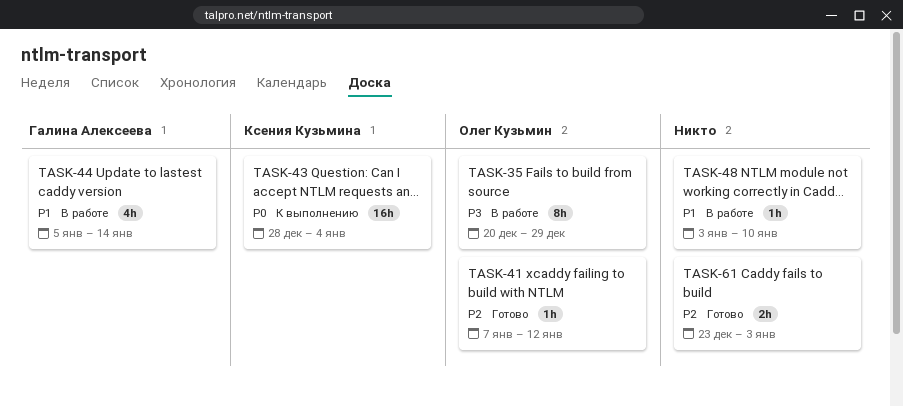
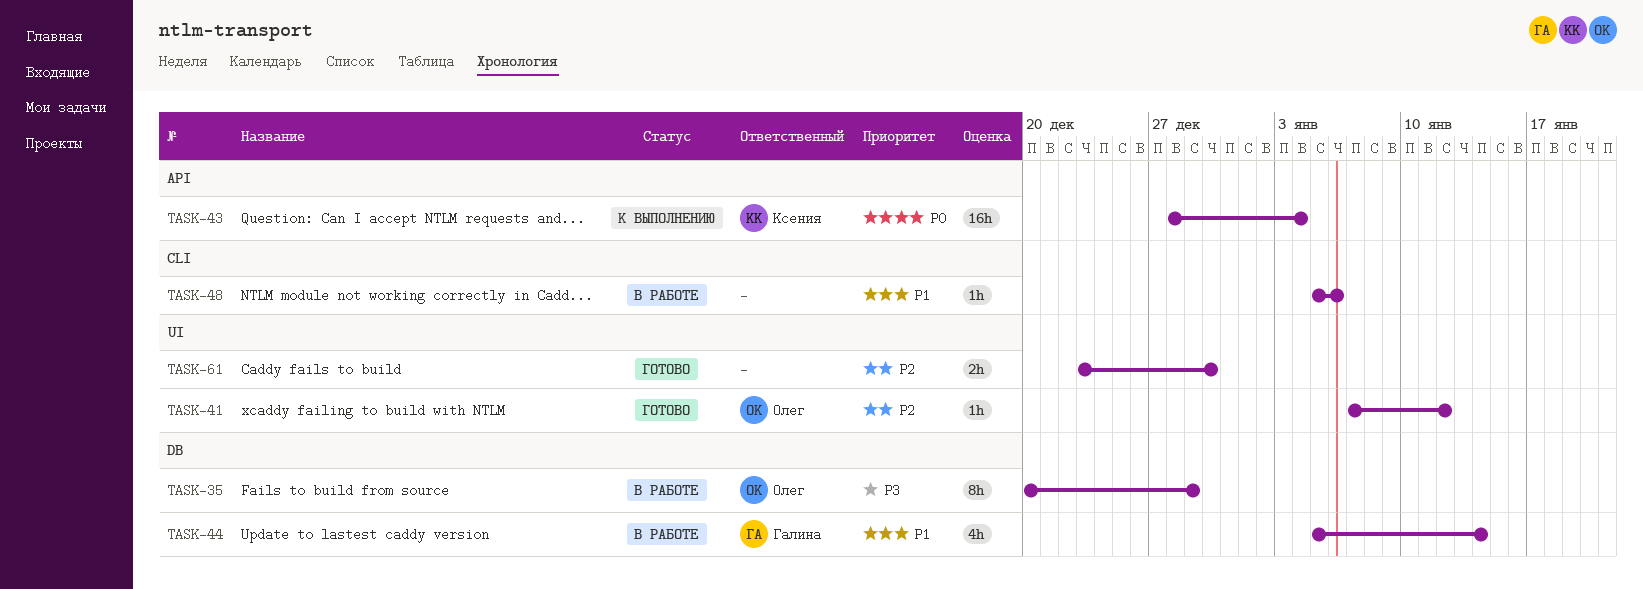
TASK-48, start: Jan 3 -> Jan 5
TASK-48, due: Jan 10 -> Jan 6
TASK-61, due: Jan 3 -> Dec 30

